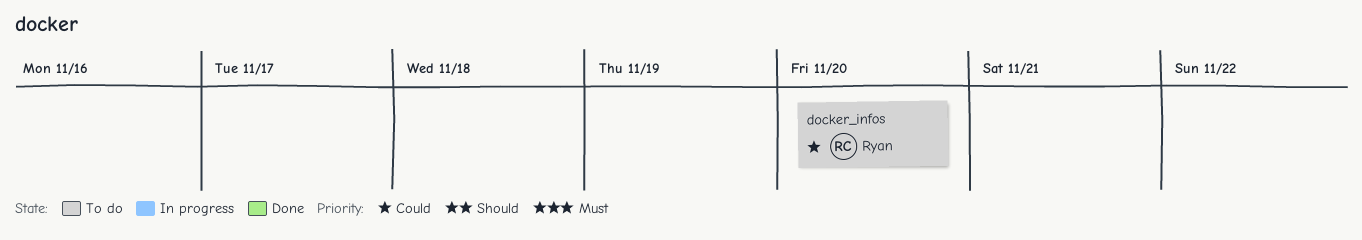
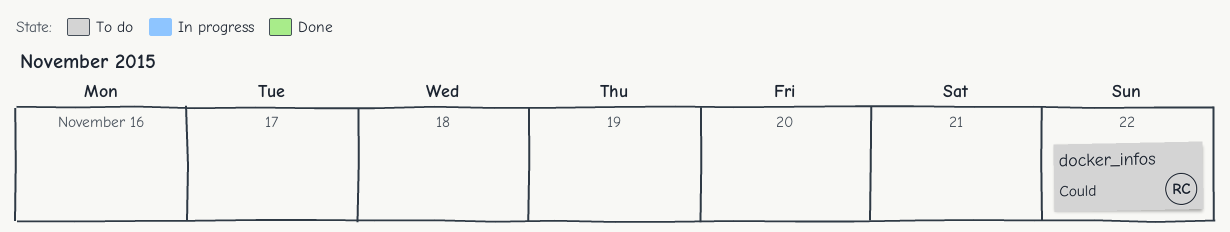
docker_infos, due: Nov 20 -> Nov 22

